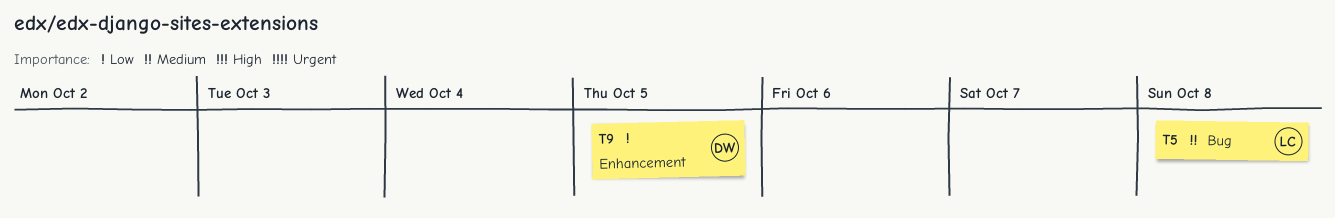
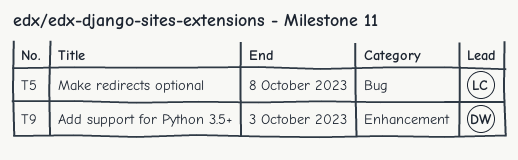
T9, due: Oct 5 -> Oct 3

